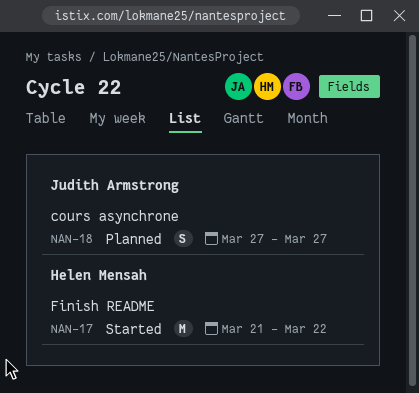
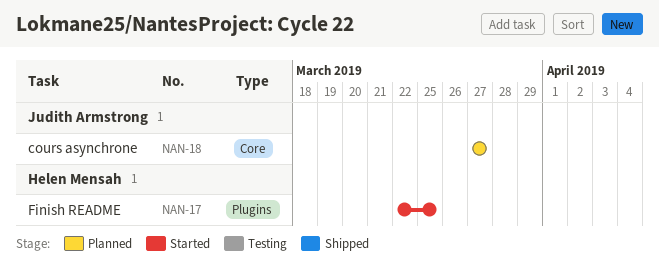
NAN-17, start: Mar 21 -> Mar 22
NAN-17, due: Mar 22 -> Mar 25

